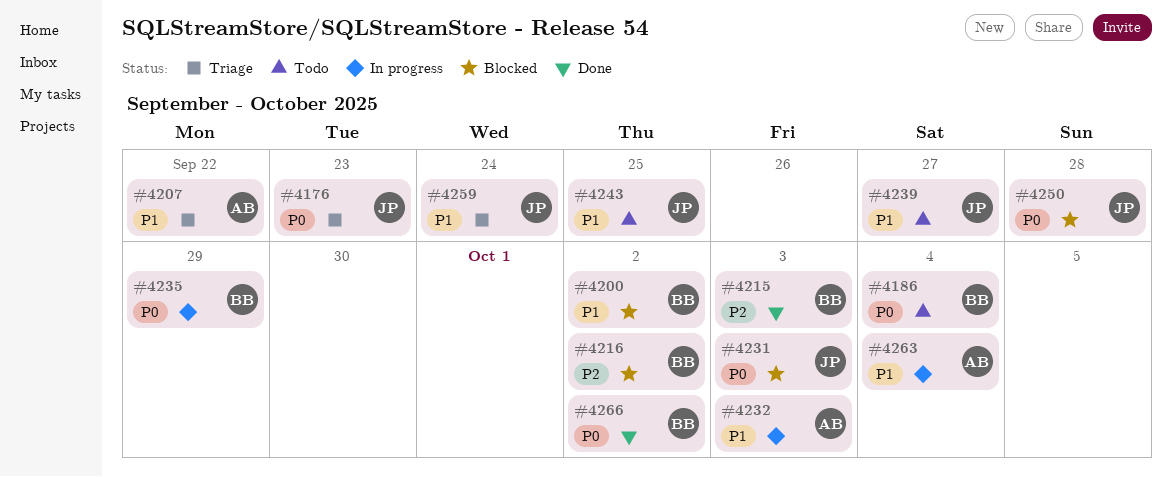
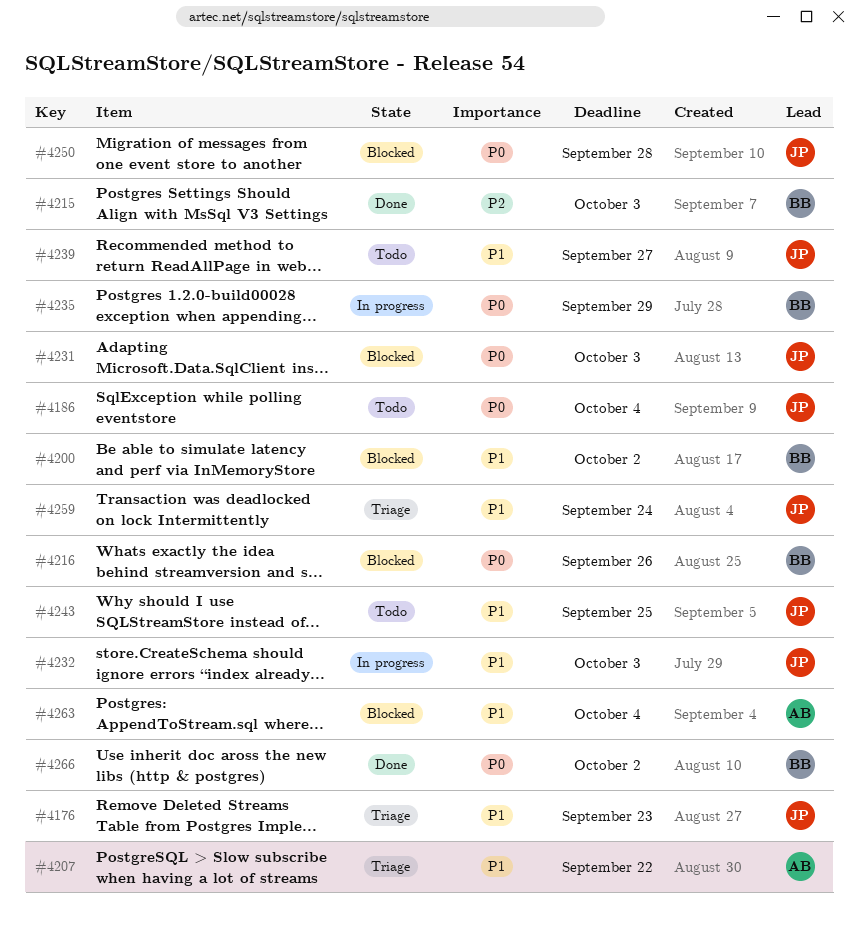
#4176, priority: P0 -> P1
#4186, owner: BB -> JP
#4216, priority: P2 -> P0
#4216, due: Oct 2 -> Sep 26
#4232, owner: AB -> JP
#4263, status: In progress -> Blocked

